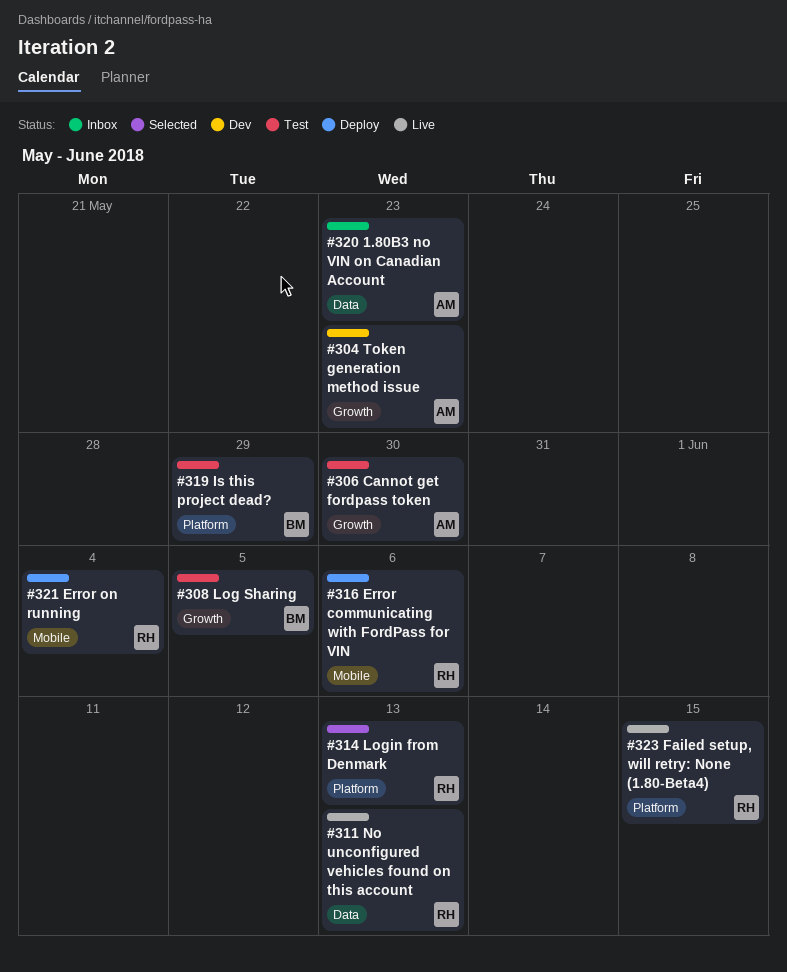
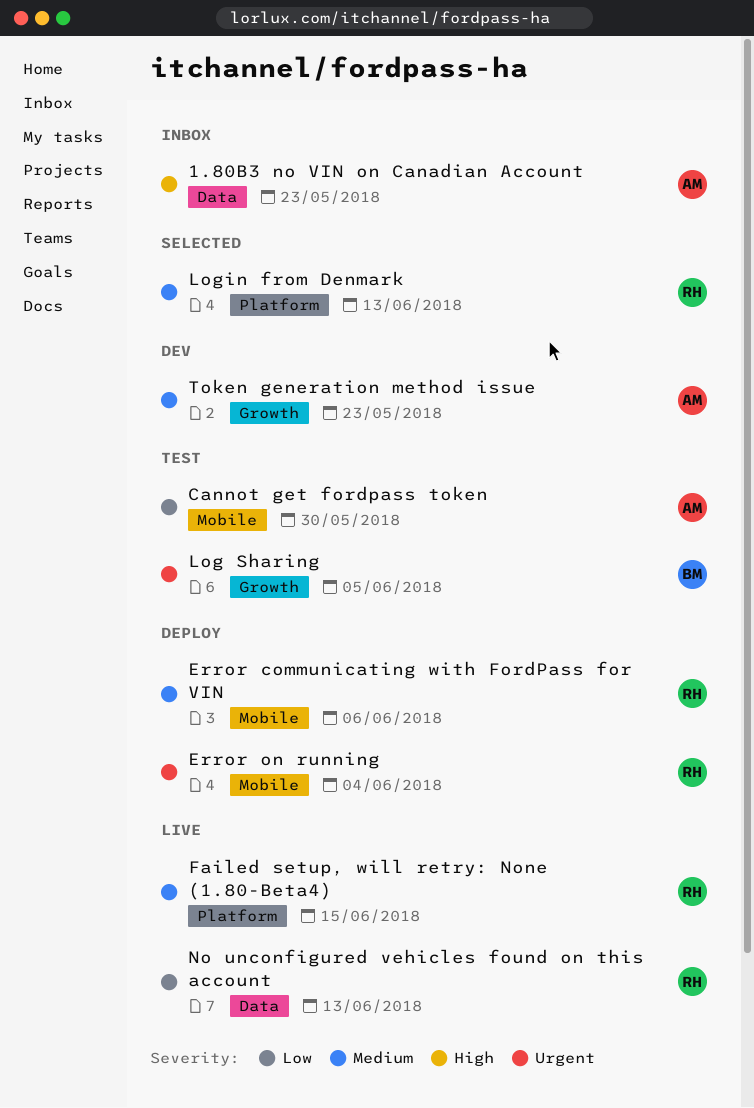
Cannot get fordpass token, label: Growth -> Mobile
Is this project dead?: present -> none

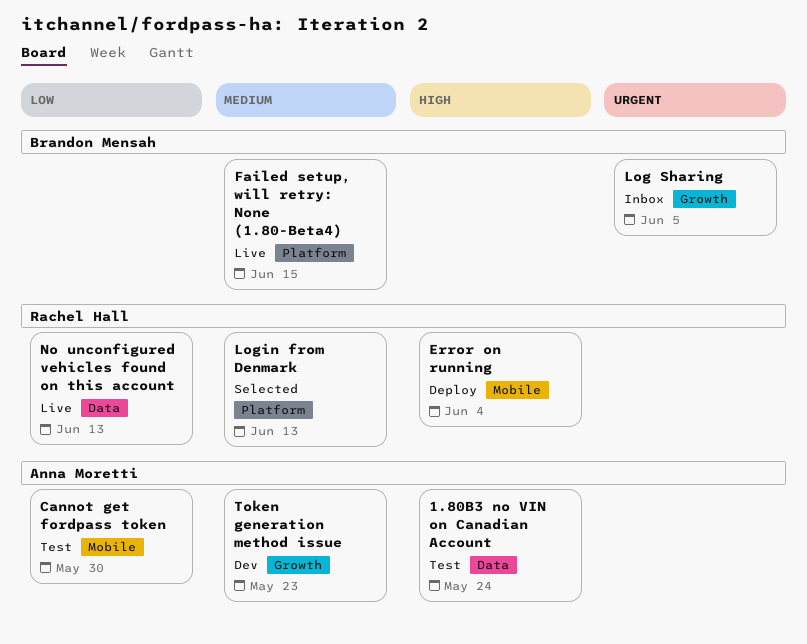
1.80B3 no VIN on Canadian Account, status: Inbox -> Test
1.80B3 no VIN on Canadian Account, due: May 23 -> May 24
Error communicating with FordPass for VIN: present -> none
Error on running, priority: Urgent -> High
Failed setup, will retry: None (1.80-Beta4), owner: Rachel Hall -> Brandon Mensah
Log Sharing, status: Test -> Inbox

